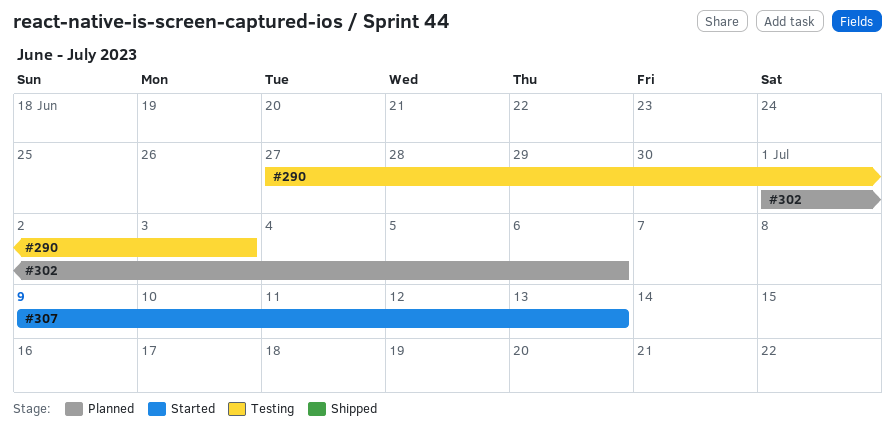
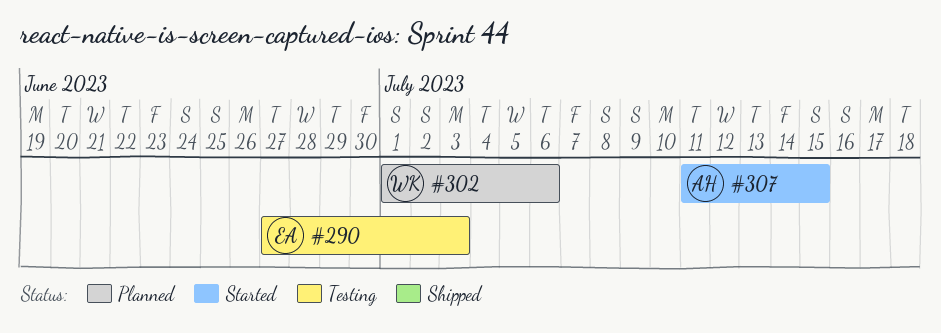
#307, start: Jul 9 -> Jul 11
#307, due: Jul 13 -> Jul 15

